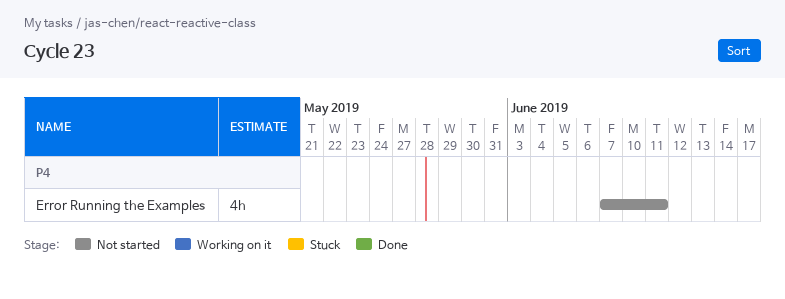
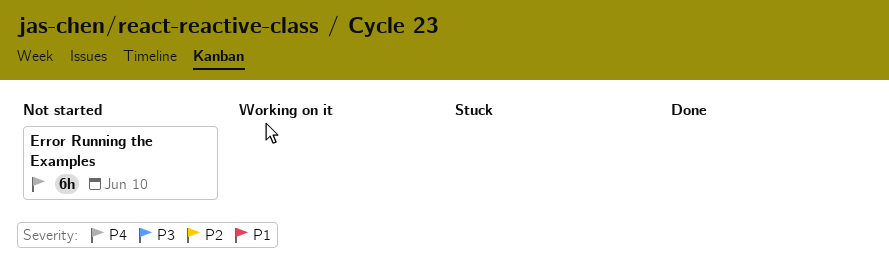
Error Running the Examples, estimate: 4h -> 6h
Error Running the Examples, due: Jun 11 -> Jun 10

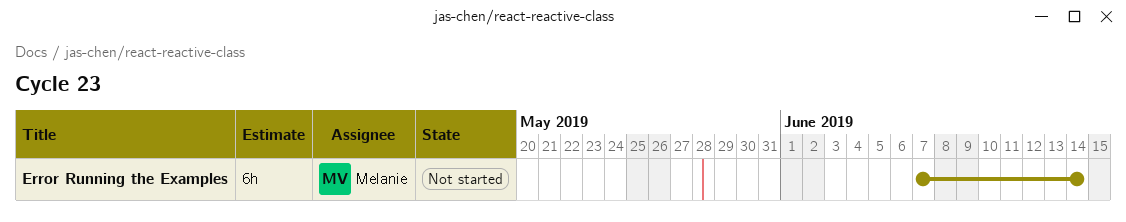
Error Running the Examples, due: Jun 10 -> Jun 14

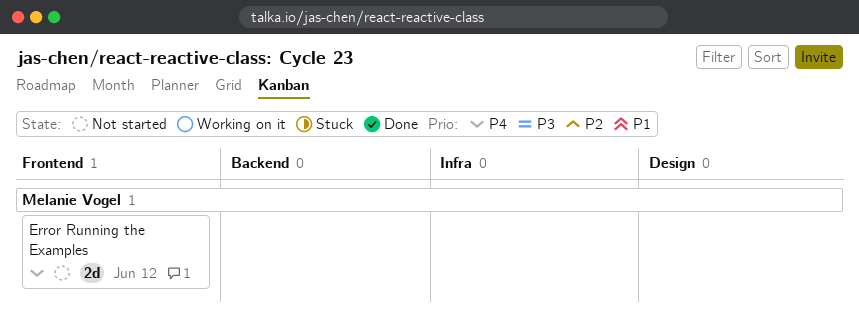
Error Running the Examples, estimate: 6h -> 2d
Error Running the Examples, due: Jun 14 -> Jun 12

